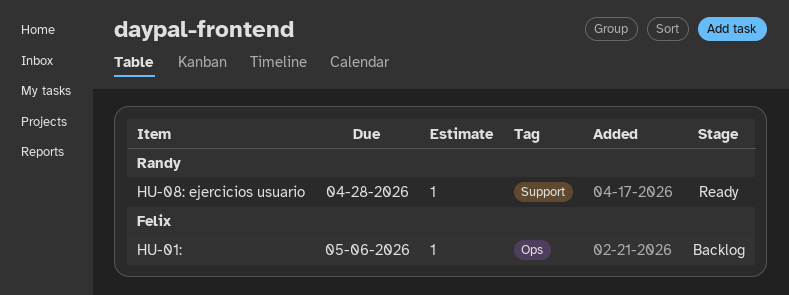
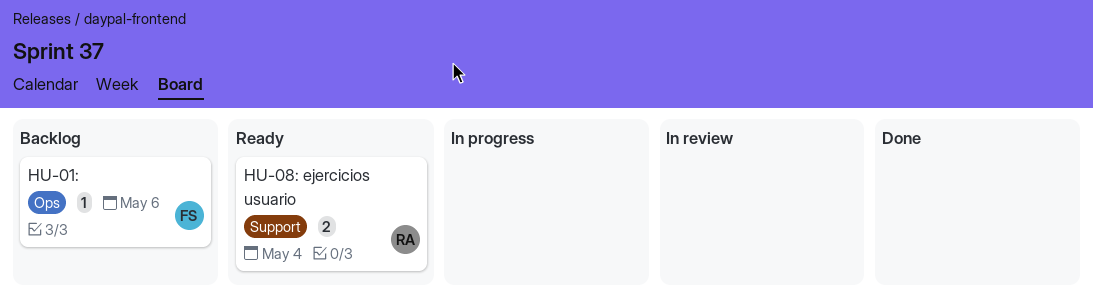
HU-08: ejercicios usuario, estimate: 1 -> 2
HU-08: ejercicios usuario, due: Apr 28 -> May 4

